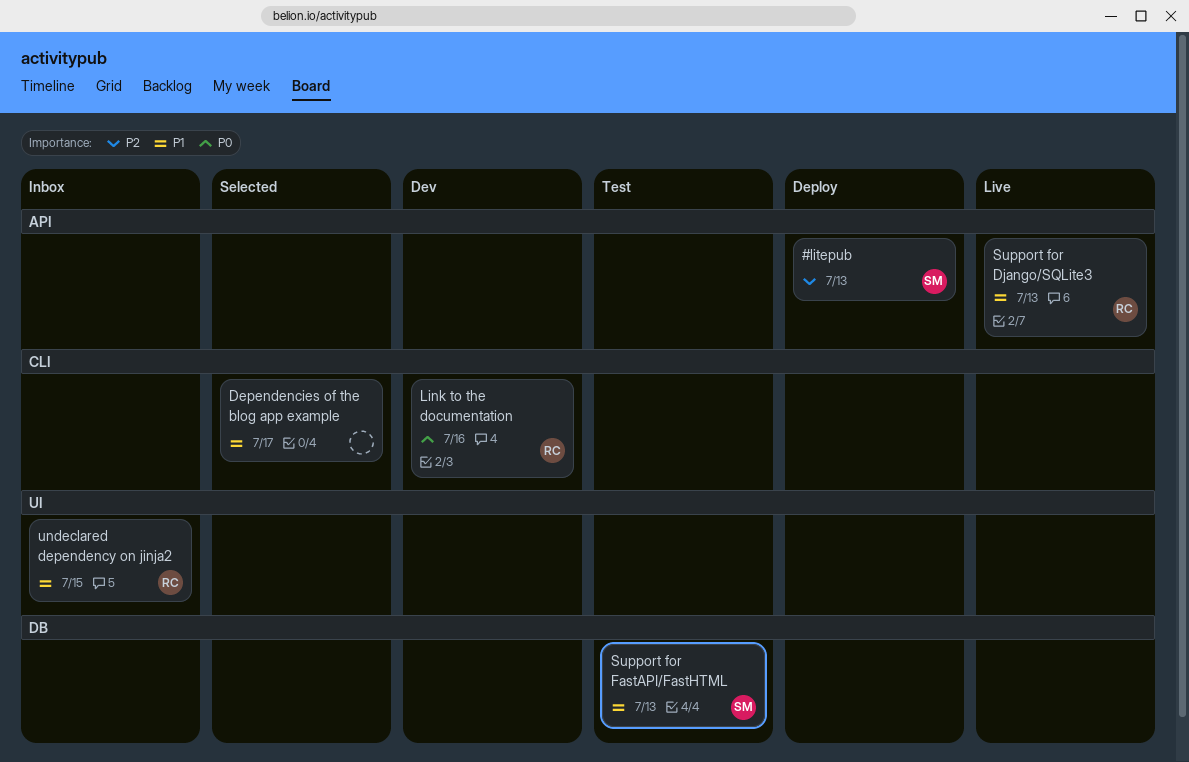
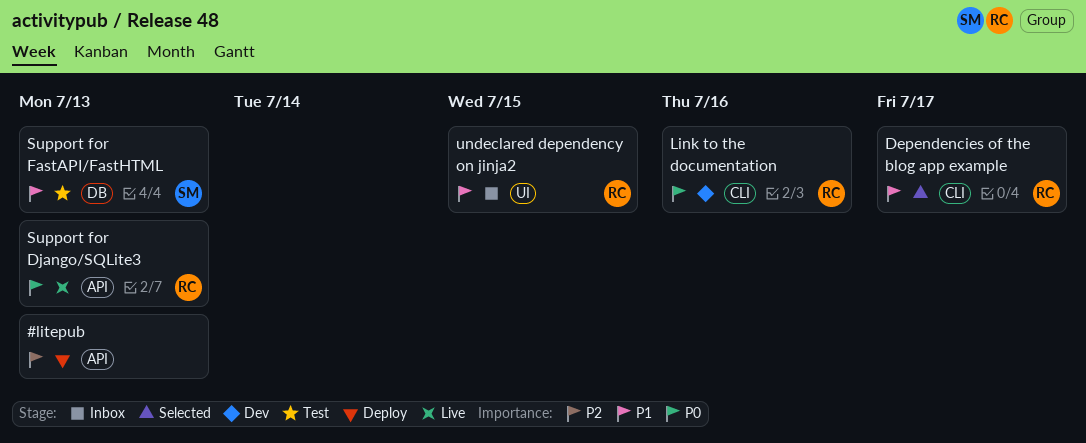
#litepub, owner: SM -> none
Dependencies of the blog app example, owner: none -> RC
Support for Django/SQLite3, priority: P1 -> P0

